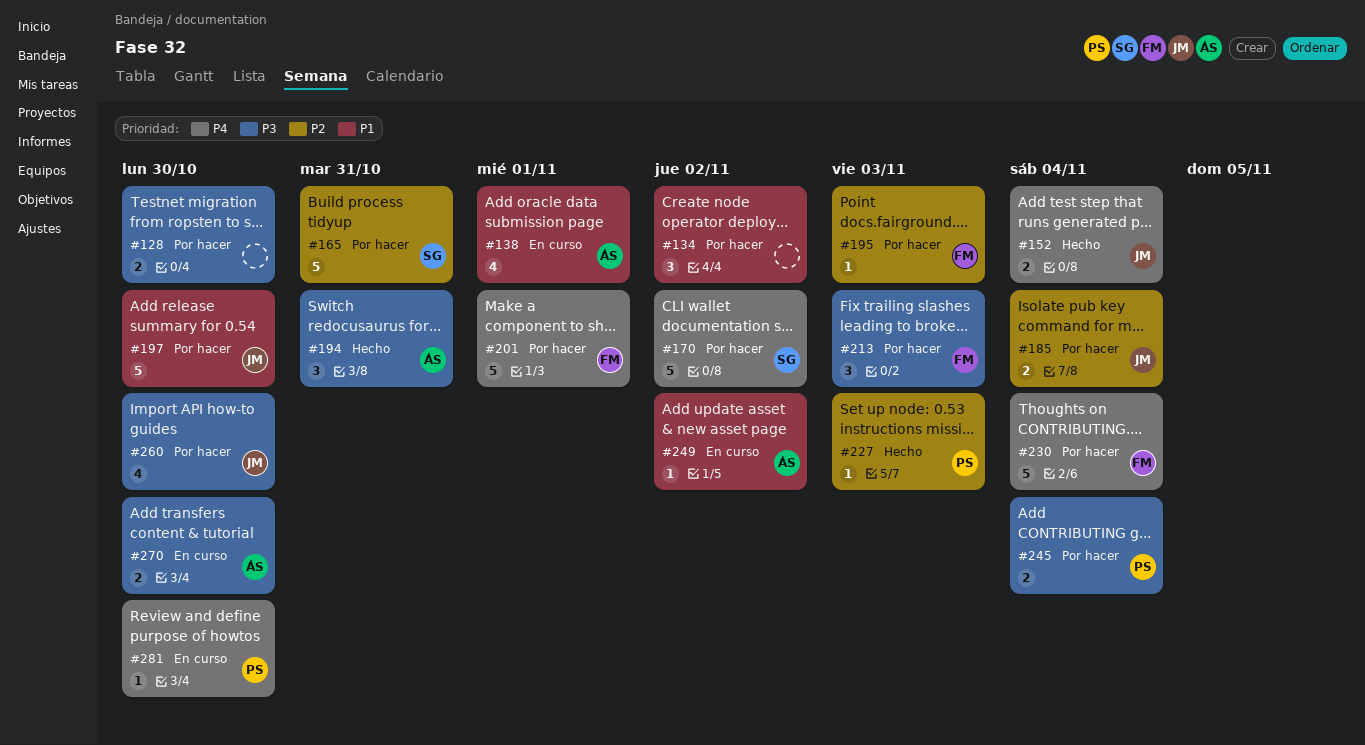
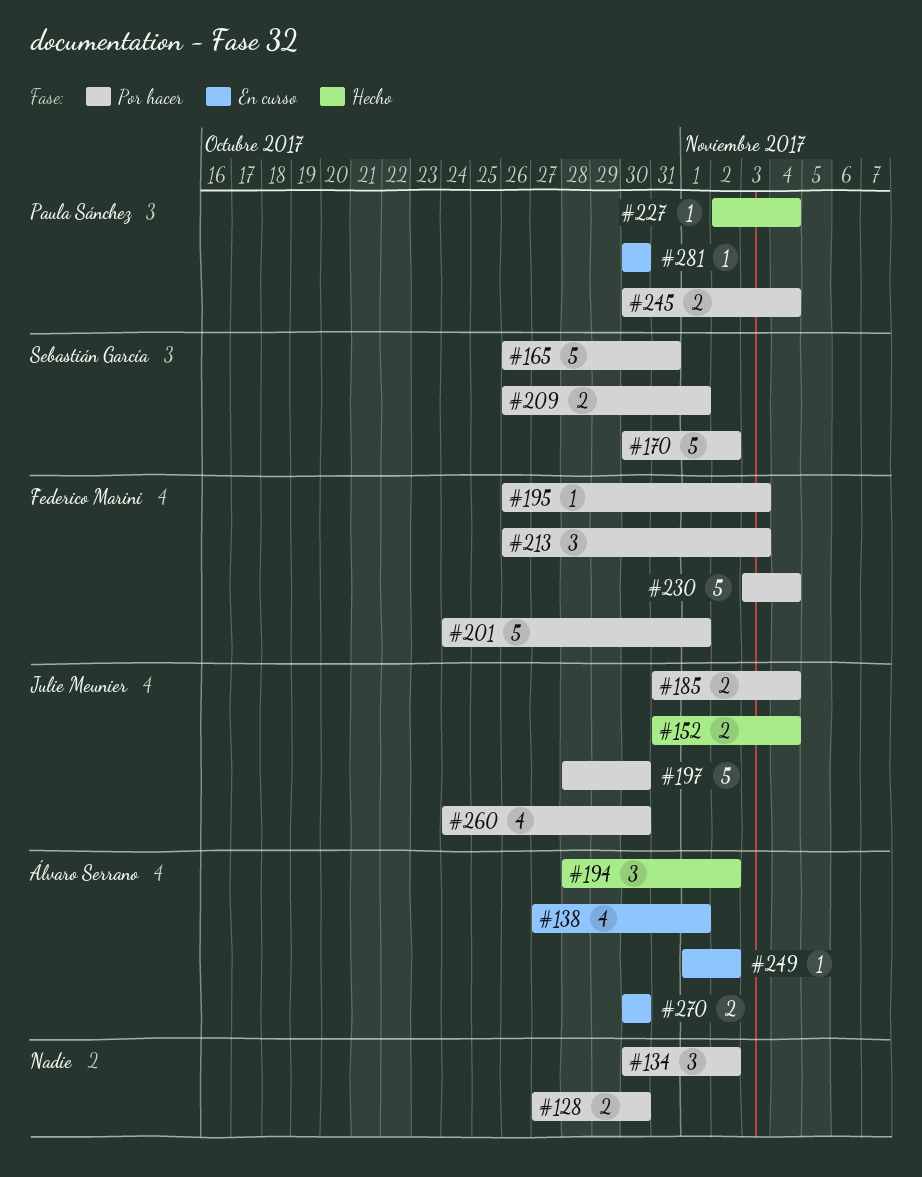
#194, due: Oct 31 -> Nov 2
#209: none -> present
#227, due: Nov 3 -> Nov 4

